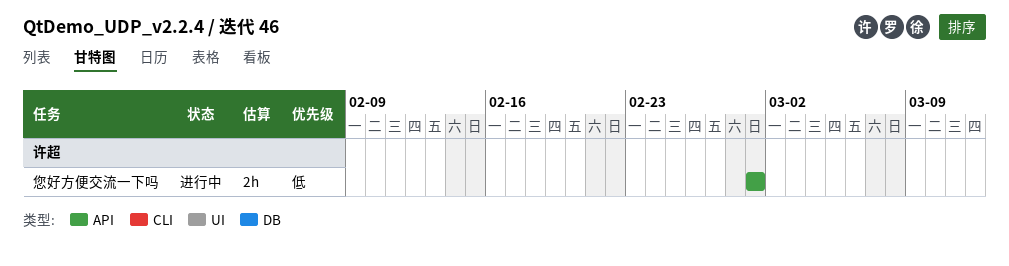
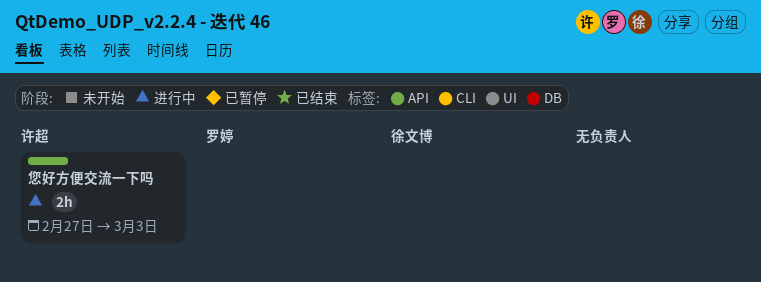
您好方便交流一下吗, start: Mar 1 -> Feb 27
您好方便交流一下吗, due: Mar 1 -> Mar 3

